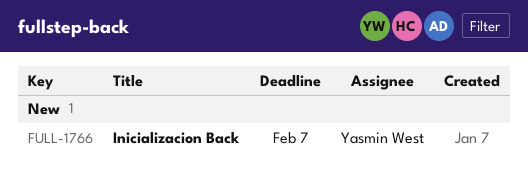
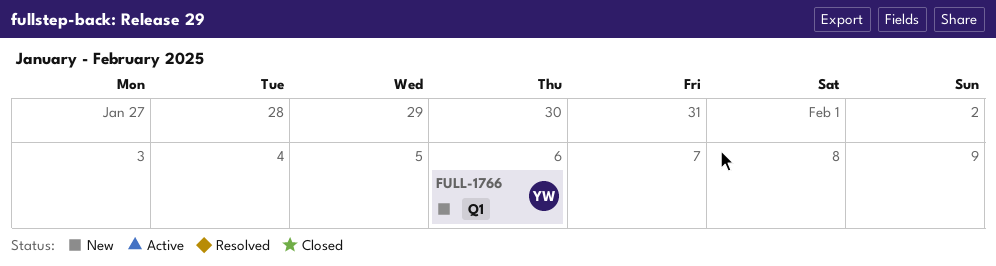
FULL-1766, due: Feb 7 -> Feb 6

